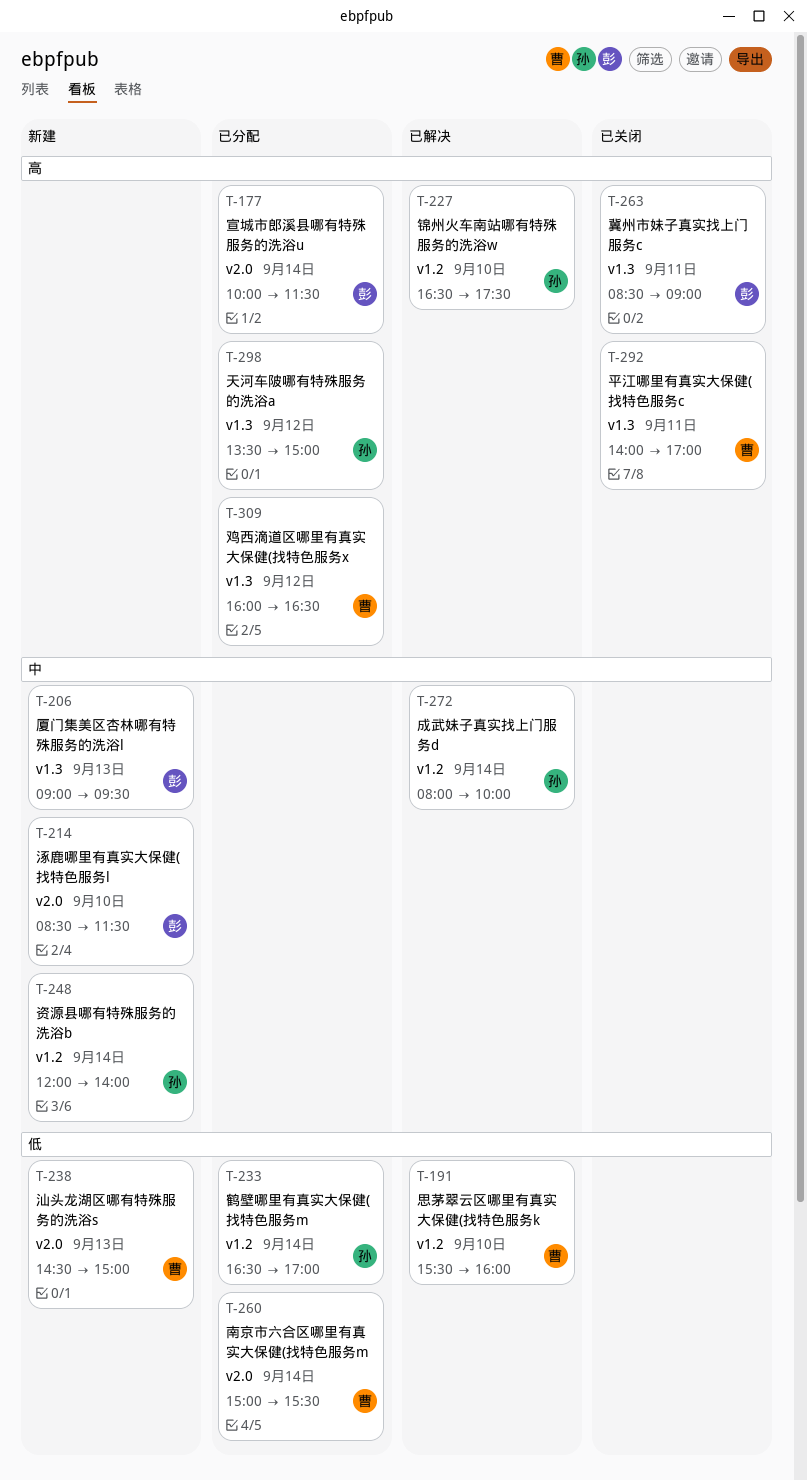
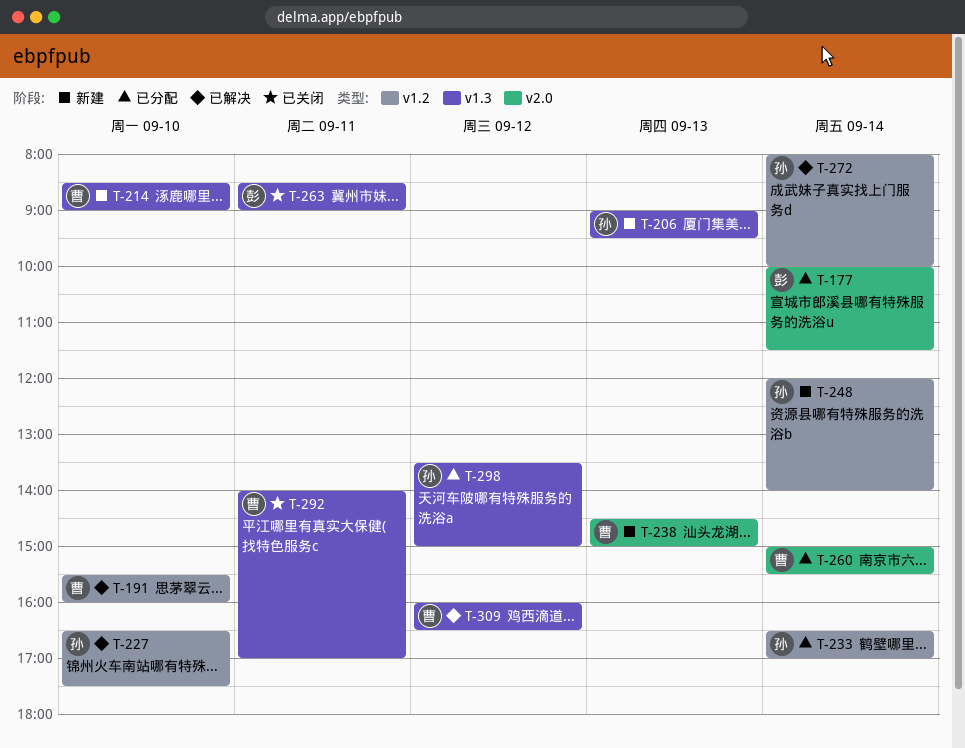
T-206, owner: 彭 -> 孙
T-214, owner: 彭 -> 曹
T-214, label: v2.0 -> v1.3
T-214, ends: 11:30 -> 09:00
T-309, status: 已分配 -> 已解决

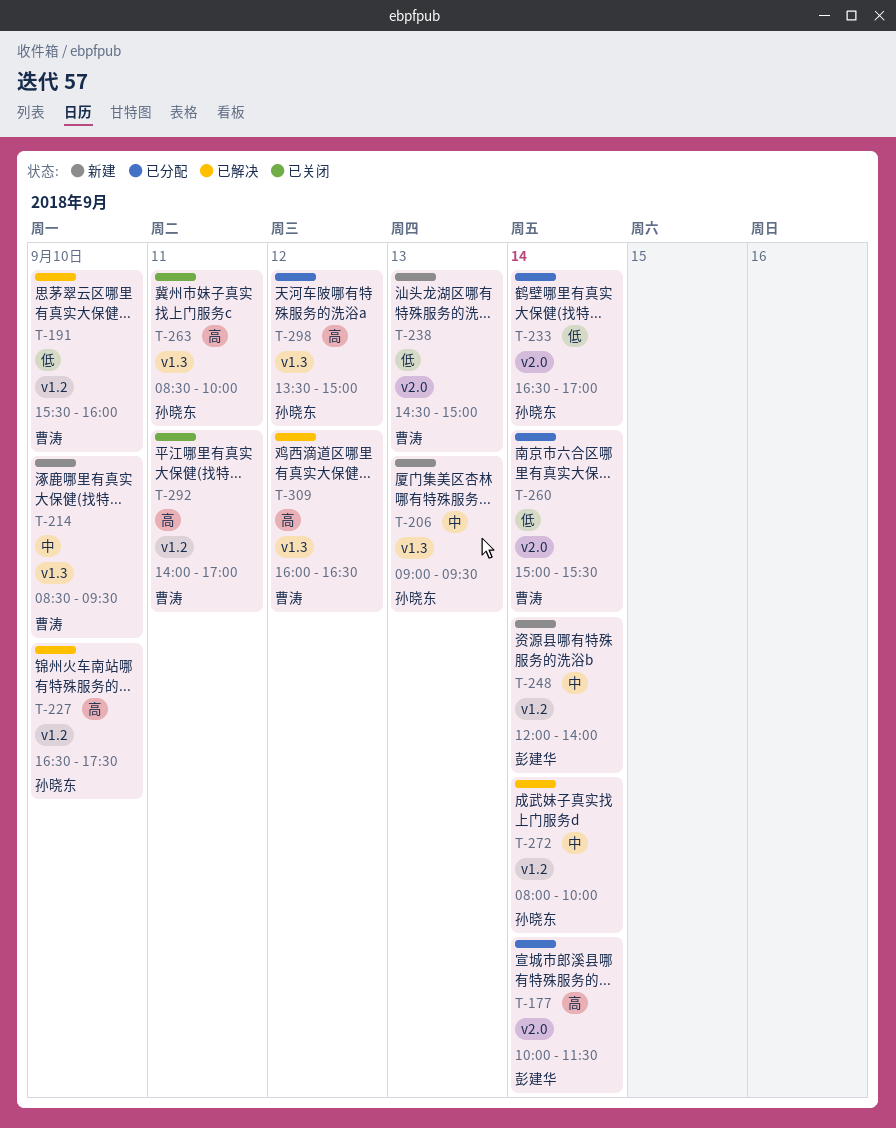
T-214, ends: 09:00 -> 09:30
T-233, label: v1.2 -> v2.0
T-248, owner: 孙晓东 -> 彭建华
T-263, owner: 彭建华 -> 孙晓东
T-263, ends: 09:00 -> 10:00
T-292, label: v1.3 -> v1.2

